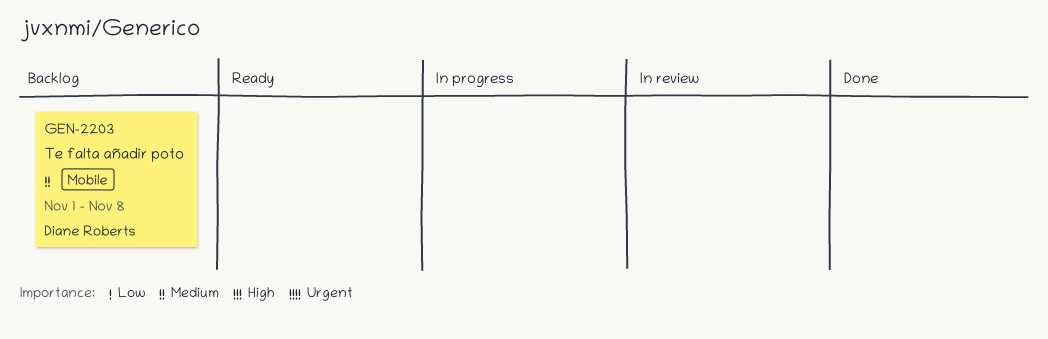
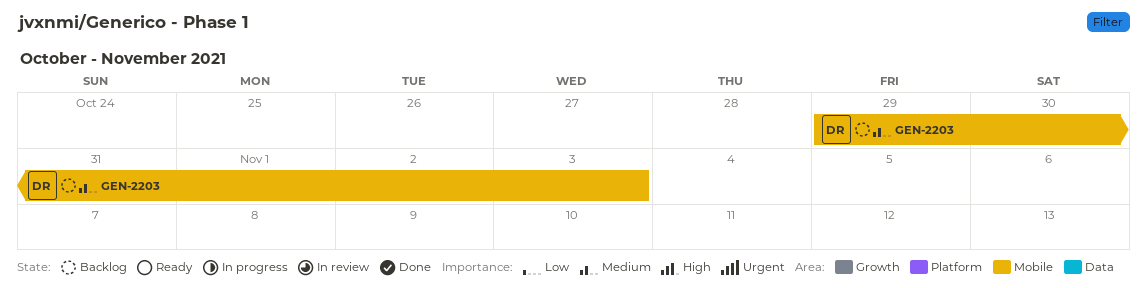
GEN-2203, start: Nov 1 -> Oct 29
GEN-2203, due: Nov 8 -> Nov 3

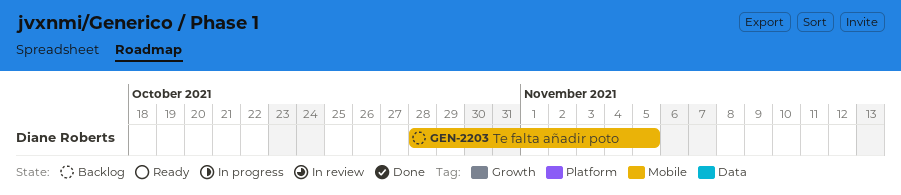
GEN-2203, start: Oct 29 -> Oct 28
GEN-2203, due: Nov 3 -> Nov 5

